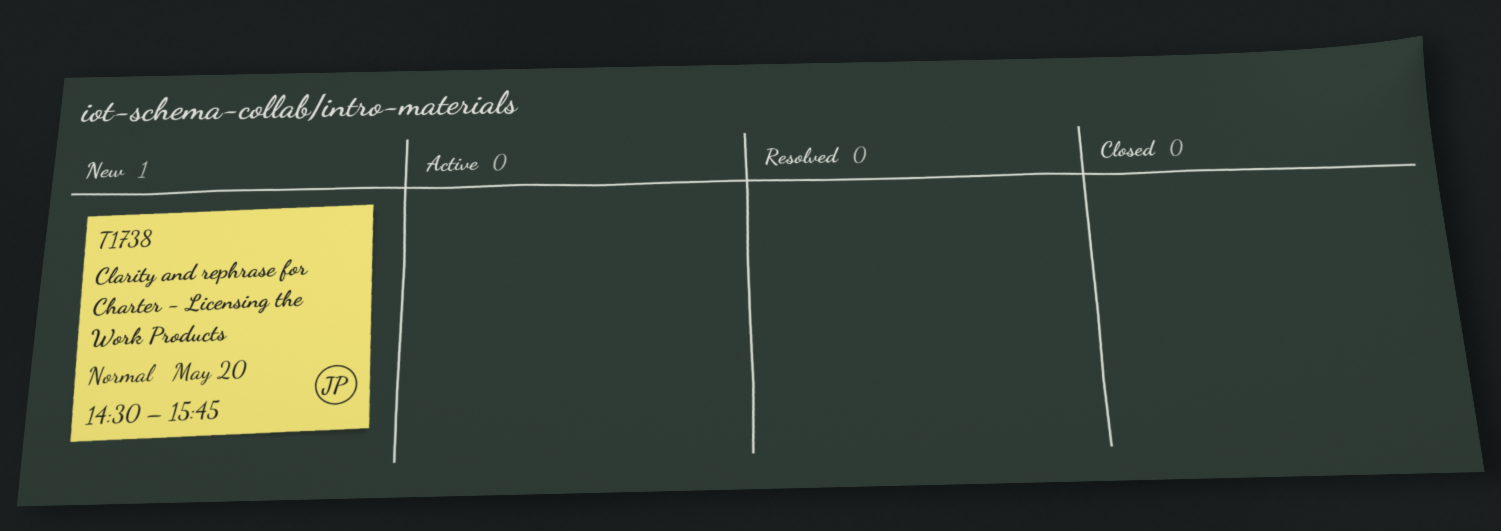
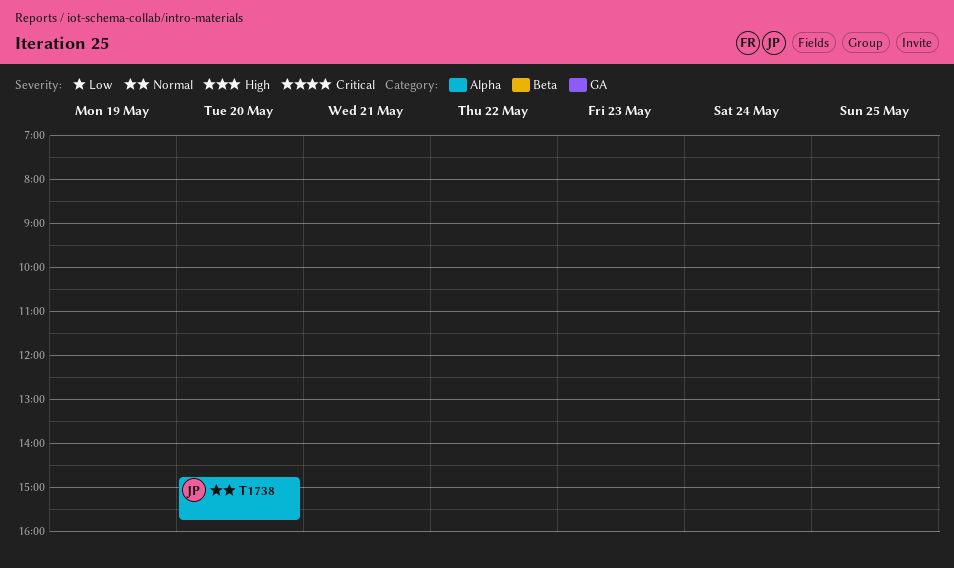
T1738, begins: 14:30 -> 14:45

